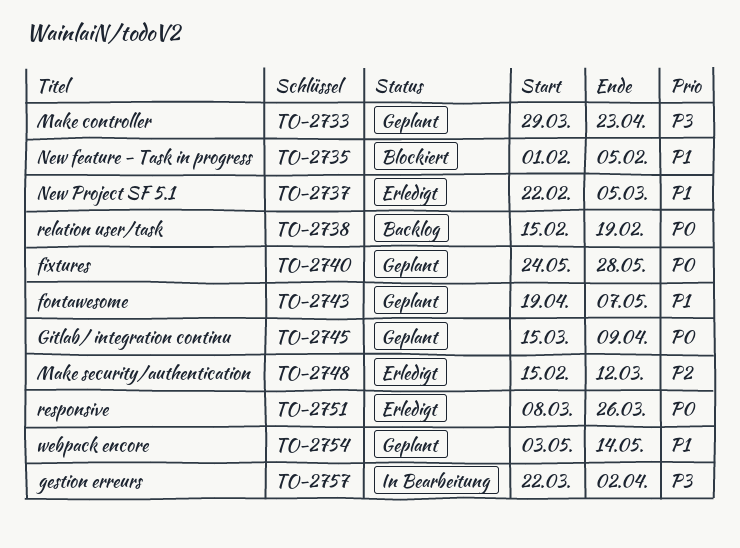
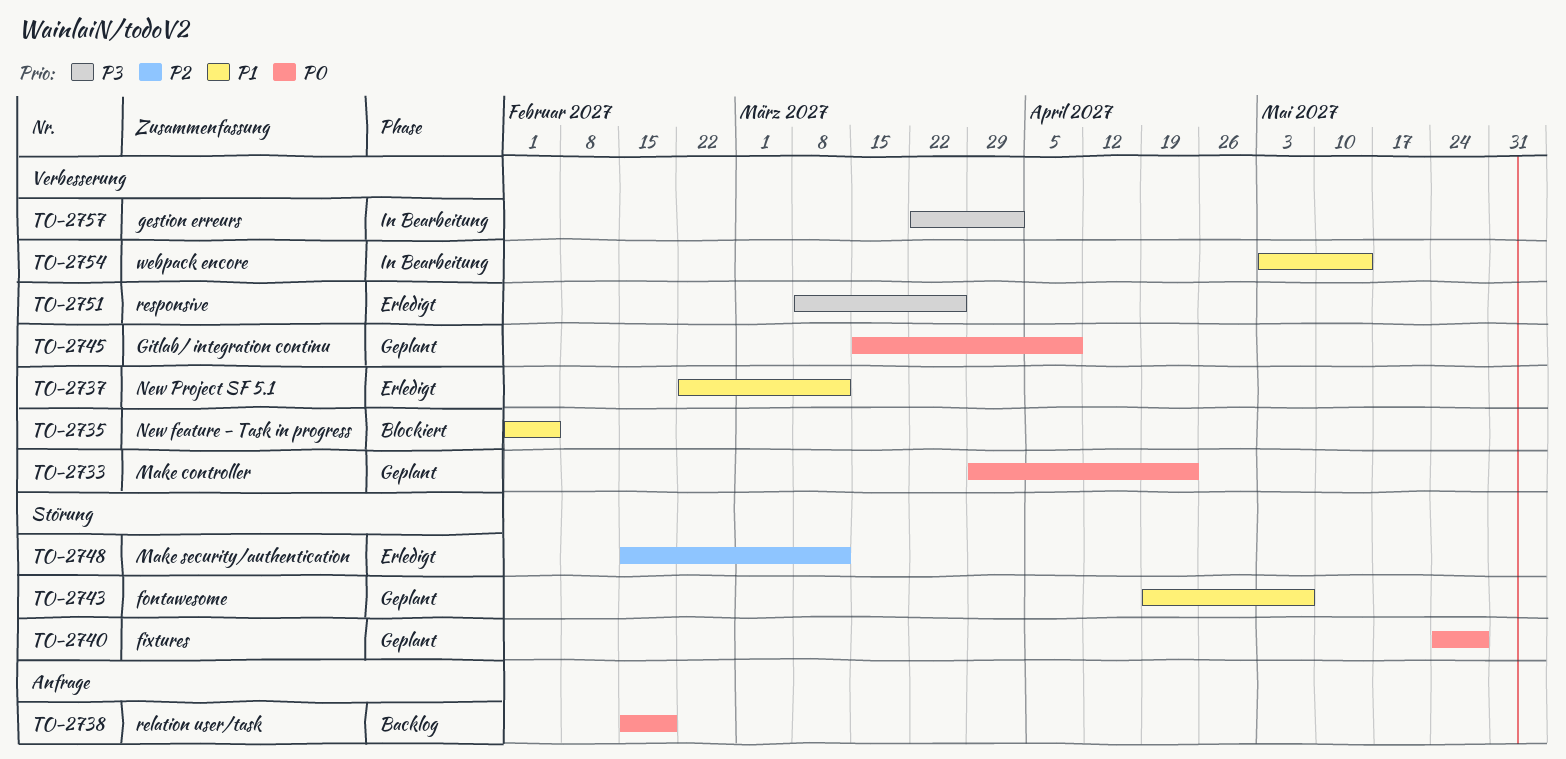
TO-2733, priority: P3 -> P0
TO-2737, due: Mar 5 -> Mar 12
TO-2751, priority: P0 -> P3
TO-2754, status: Geplant -> In Bearbeitung

